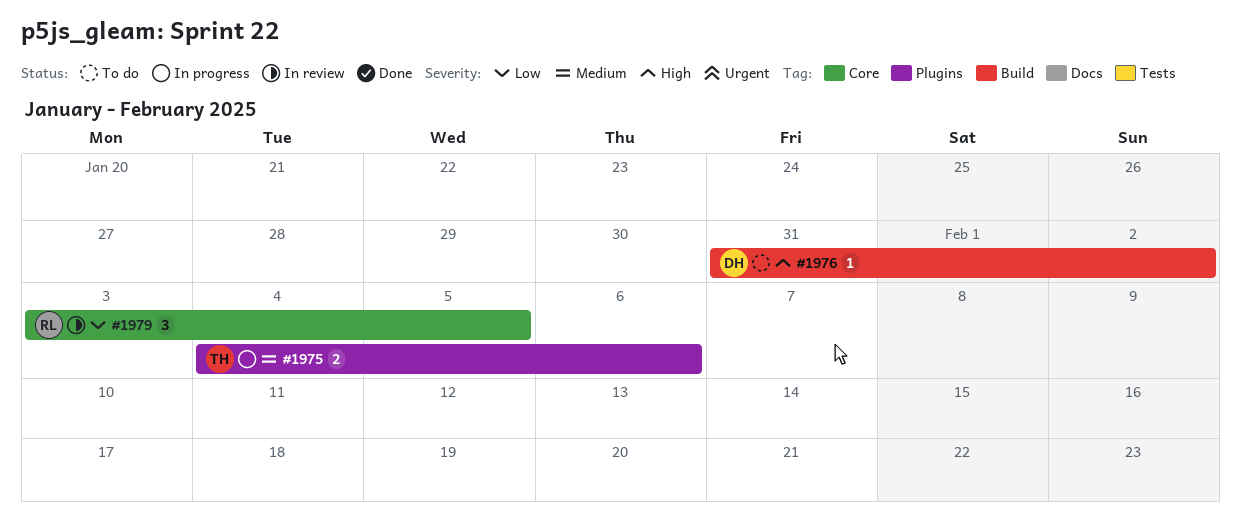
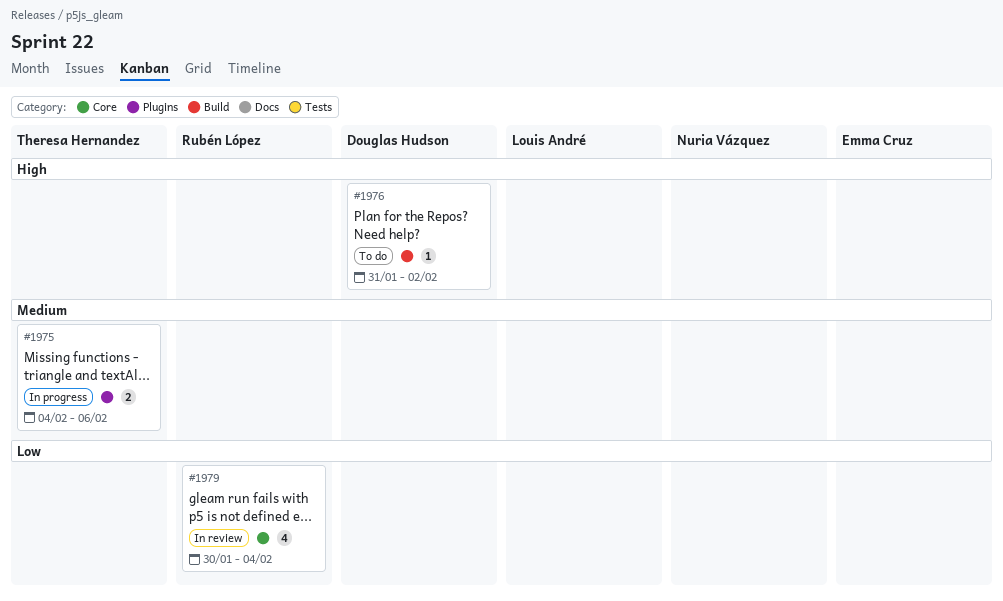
#1979, estimate: 3 -> 4
#1979, start: Feb 3 -> Jan 30
#1979, due: Feb 5 -> Feb 4

